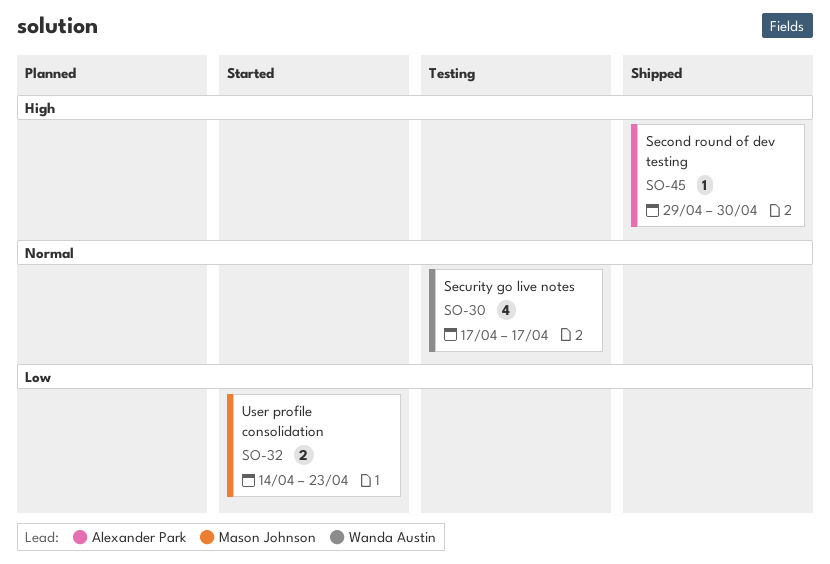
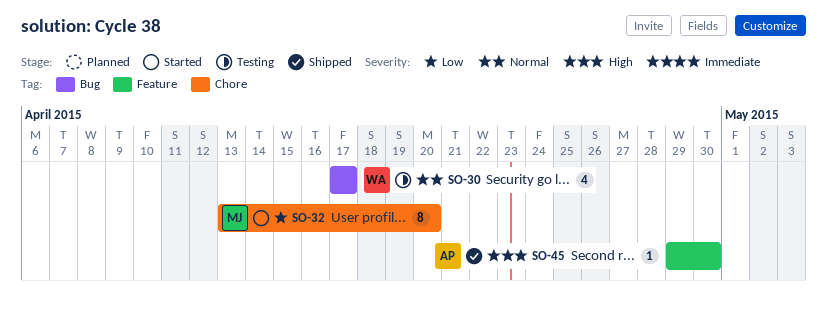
SO-32, estimate: 2 -> 8
SO-32, start: Apr 14 -> Apr 13
SO-32, due: Apr 23 -> Apr 20

